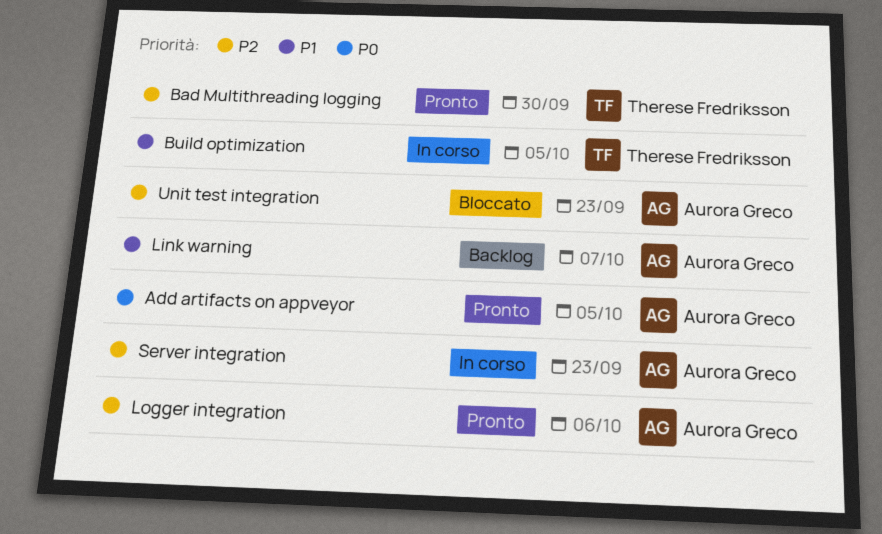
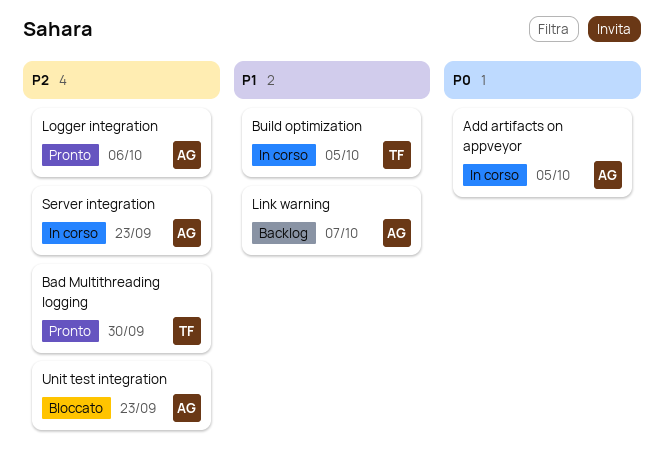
Add artifacts on appveyor, status: Pronto -> In corso

